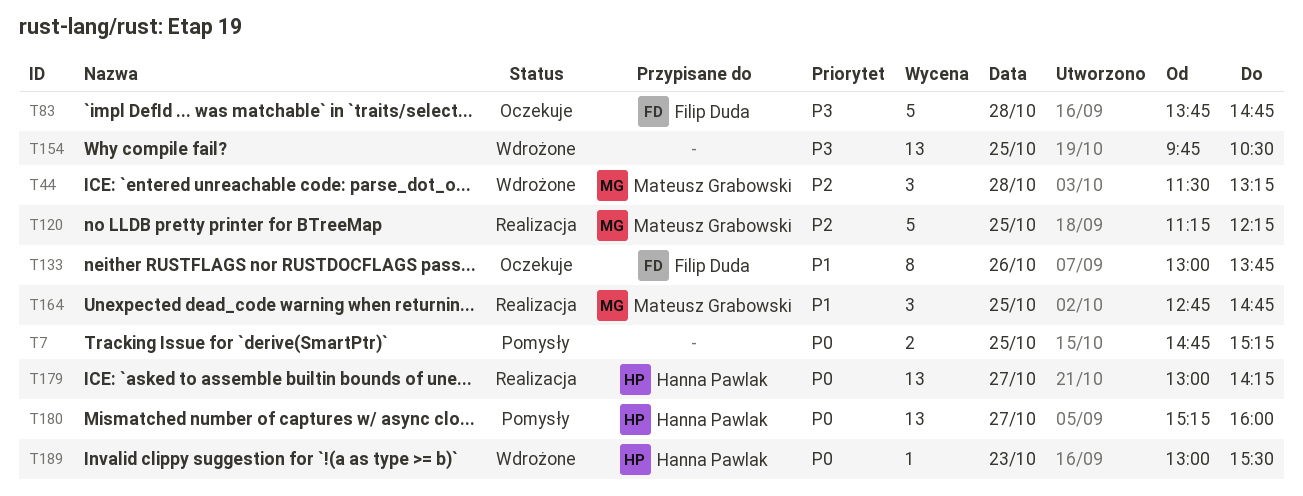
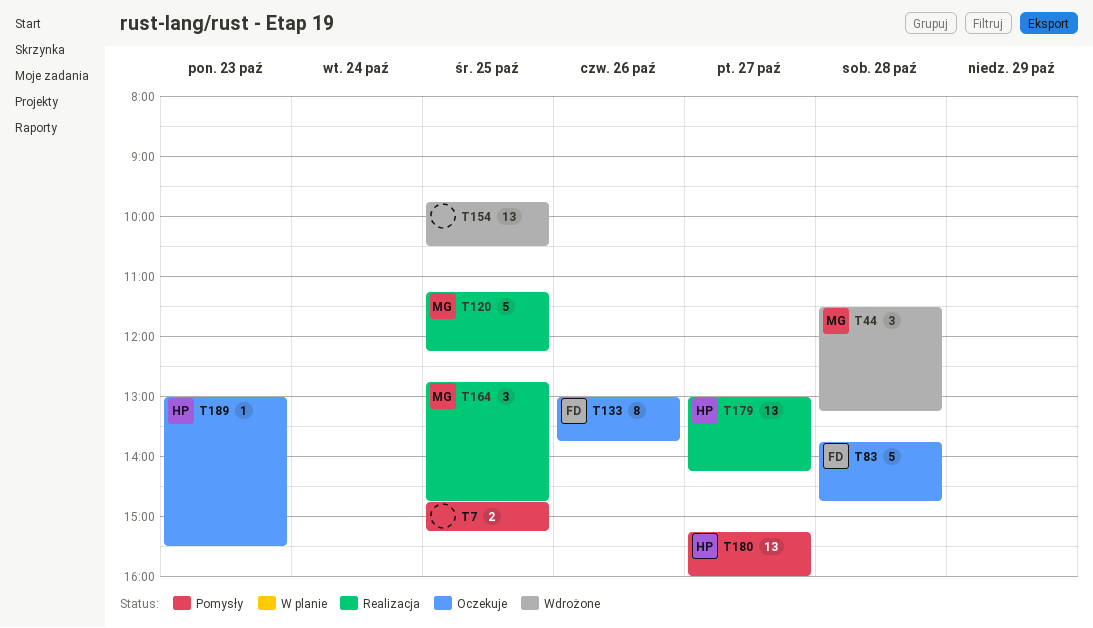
T189, status: Wdrożone -> Oczekuje

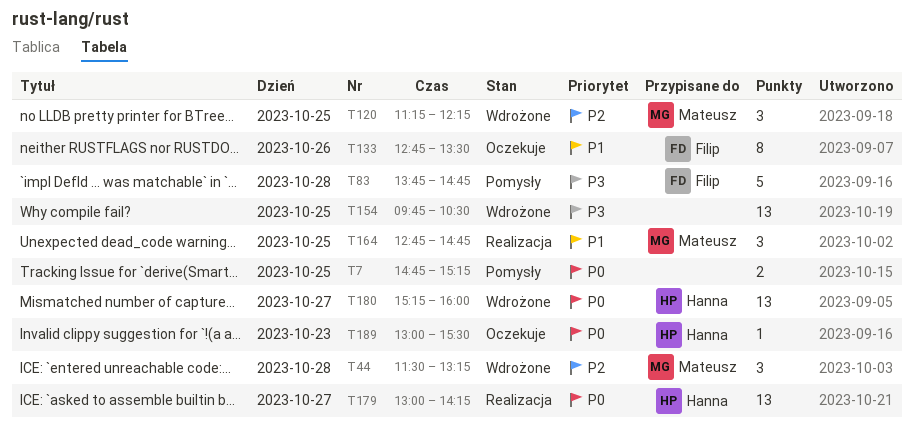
T83, status: Oczekuje -> Pomysły
T120, status: Realizacja -> Wdrożone
T120, estimate: 5 -> 3
T133, begins: 13:00 -> 12:45
T133, ends: 13:45 -> 13:30
T180, status: Pomysły -> Wdrożone

